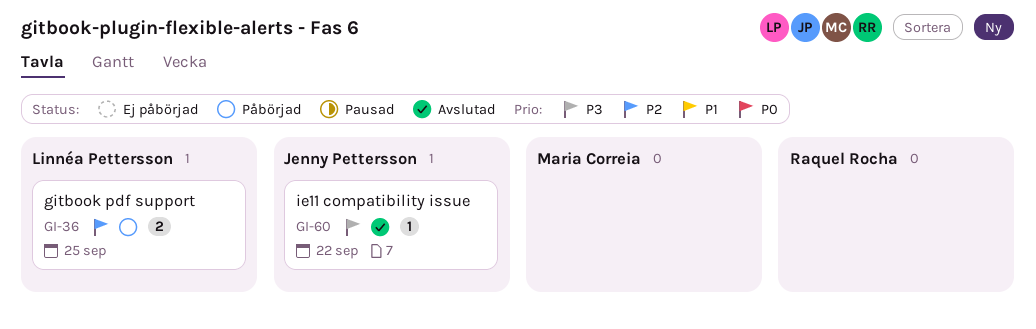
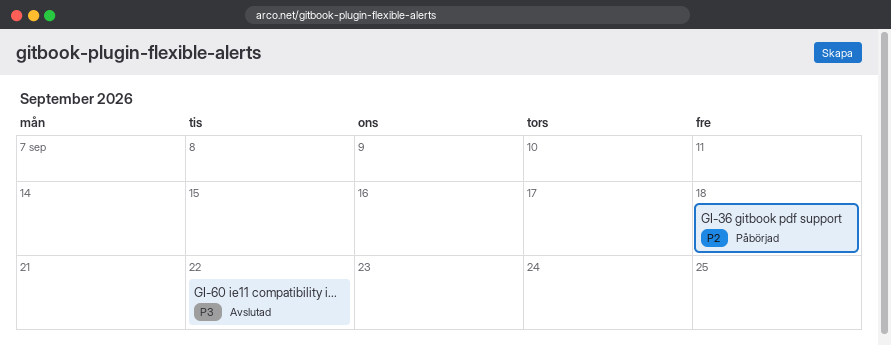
GI-36, due: Sep 25 -> Sep 18

